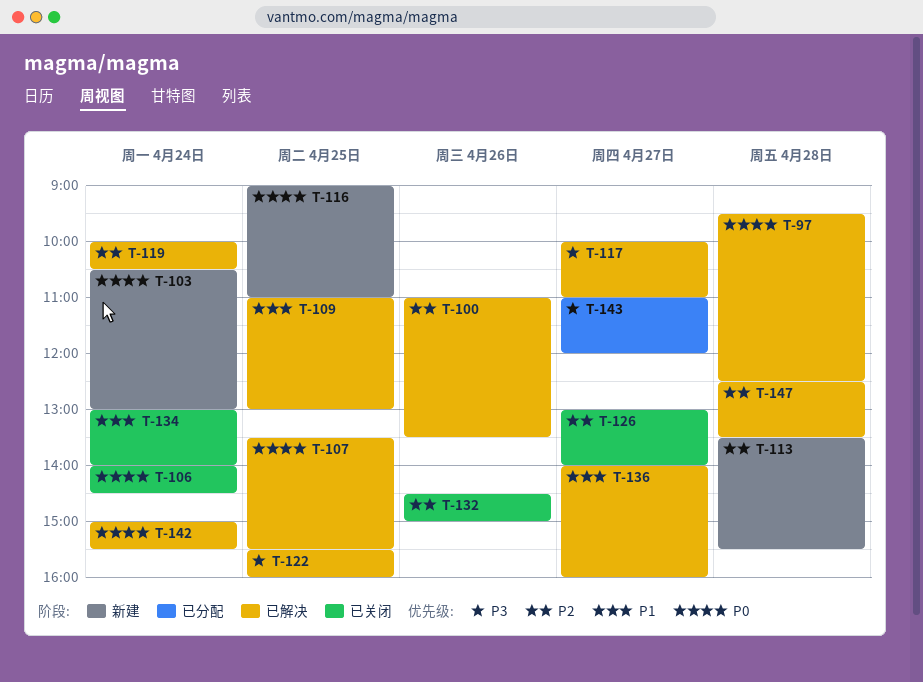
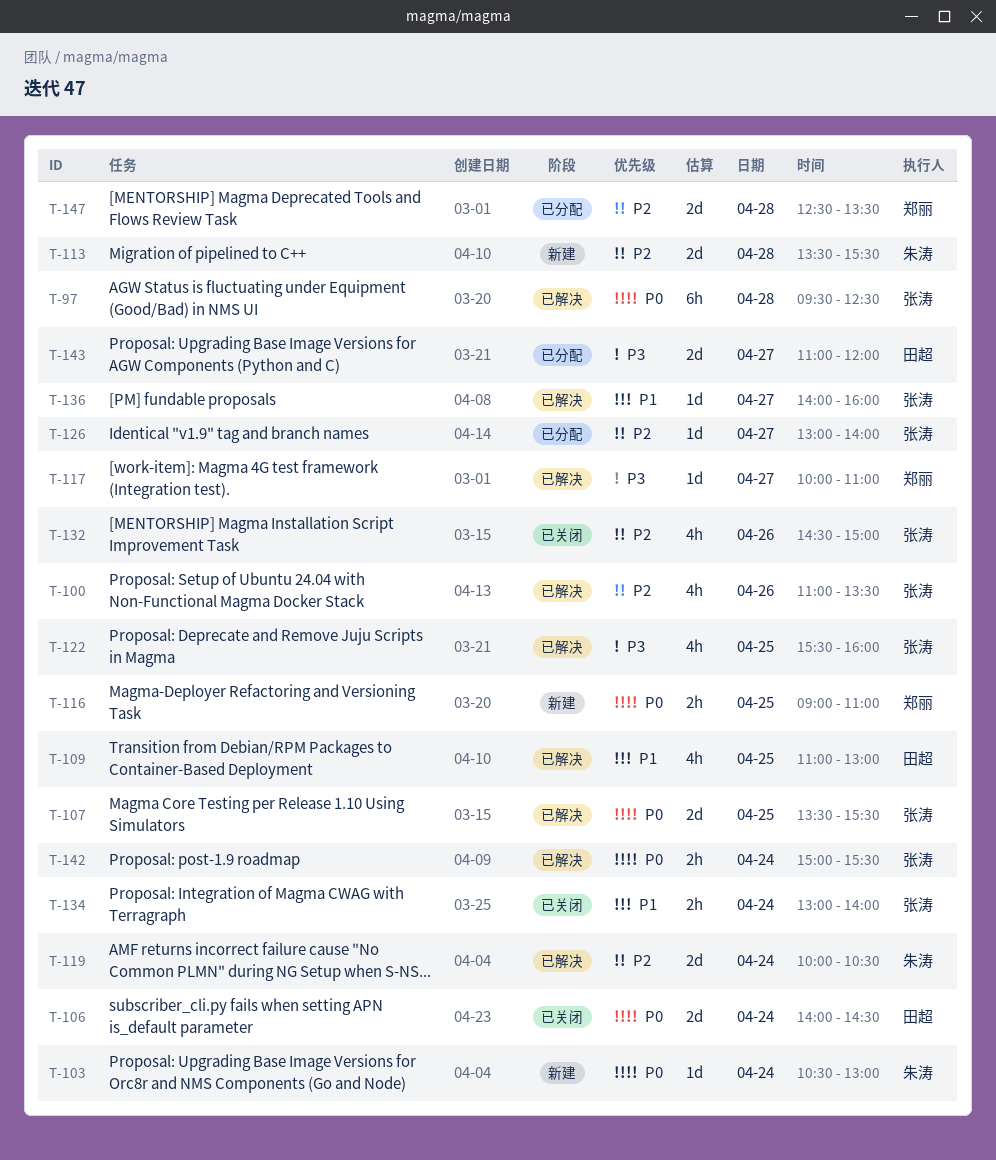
T-126, status: 已关闭 -> 已分配
T-147, status: 已解决 -> 已分配

